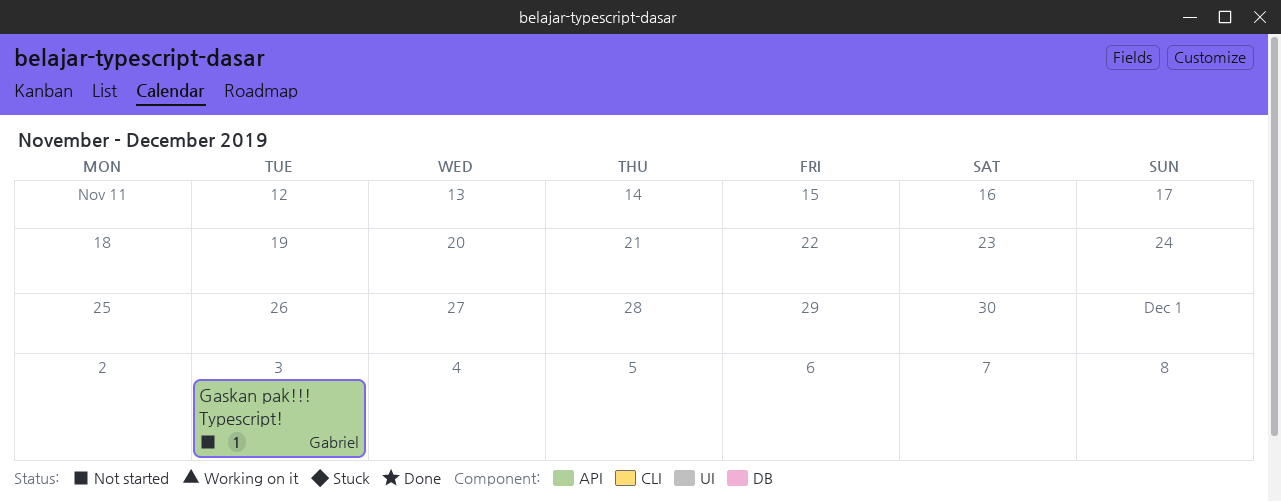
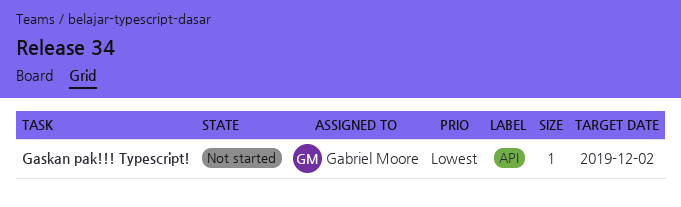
Gaskan pak!!! Typescript!, due: Dec 3 -> Dec 2

